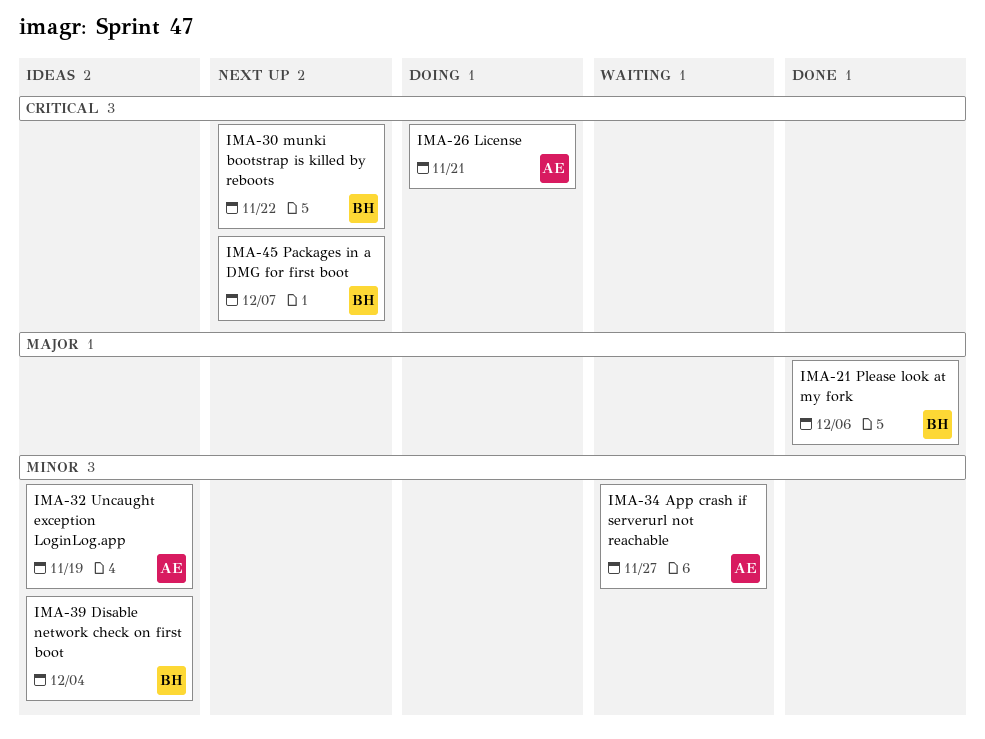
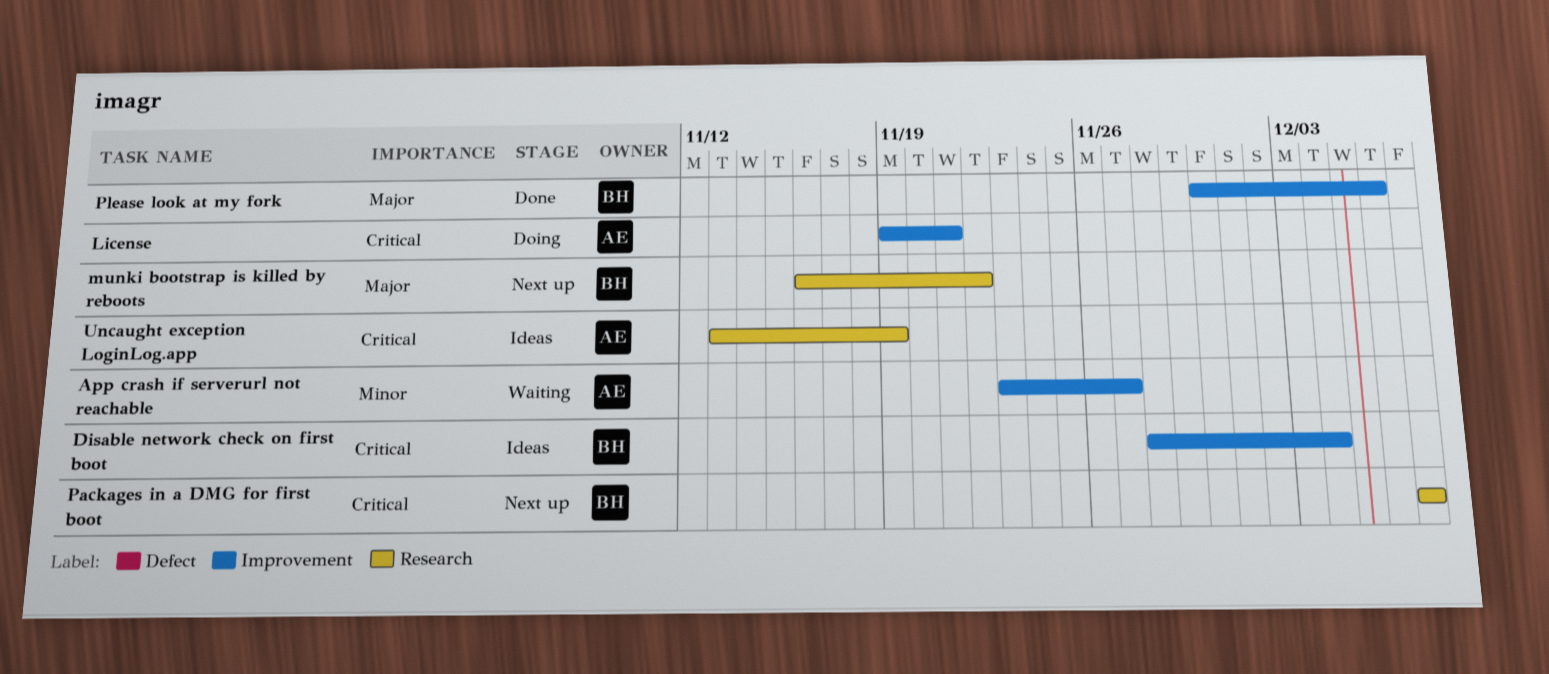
Disable network check on first boot, priority: Minor -> Critical
munki bootstrap is killed by reboots, priority: Critical -> Major
Uncaught exception LoginLog.app, priority: Minor -> Critical

